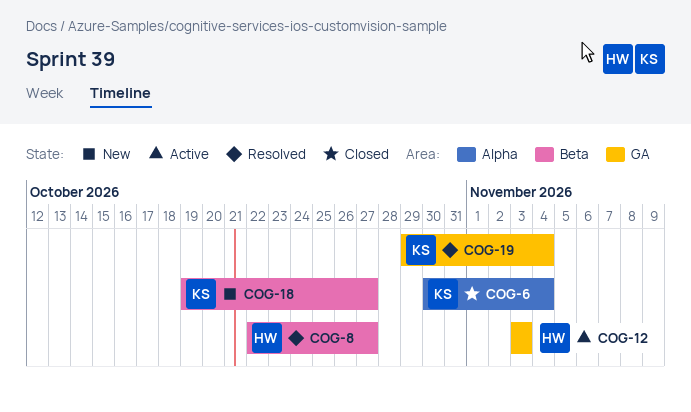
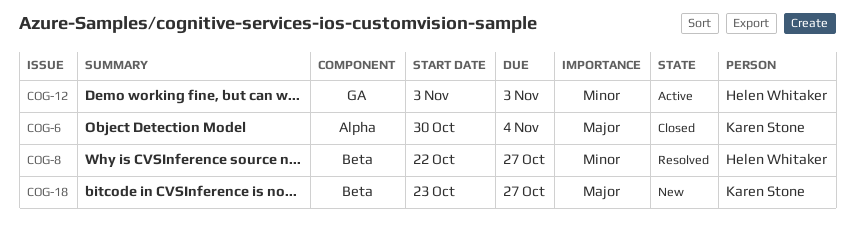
COG-18, start: Oct 19 -> Oct 23
COG-19: present -> none

